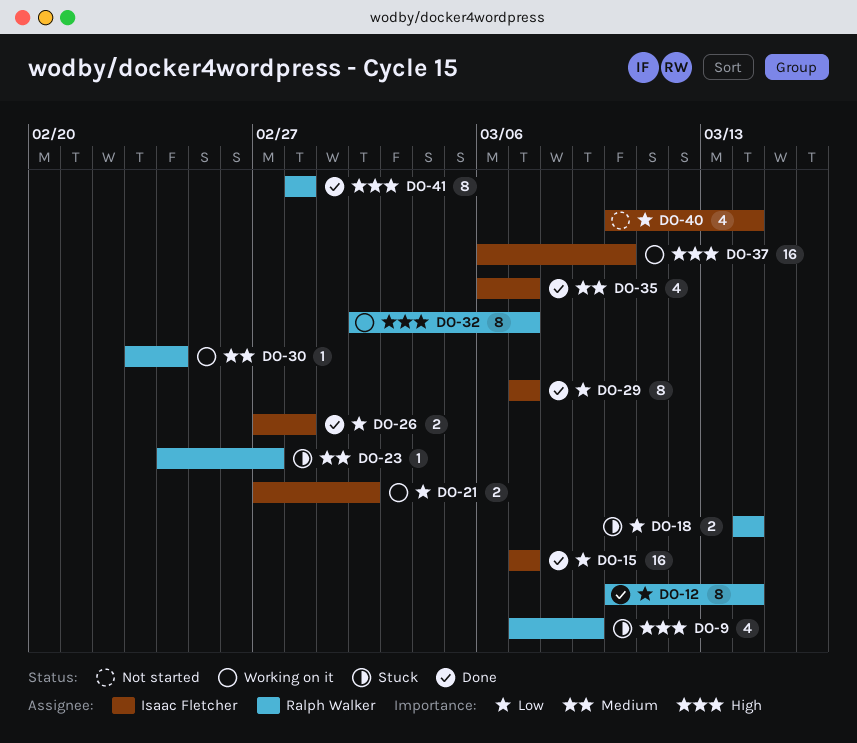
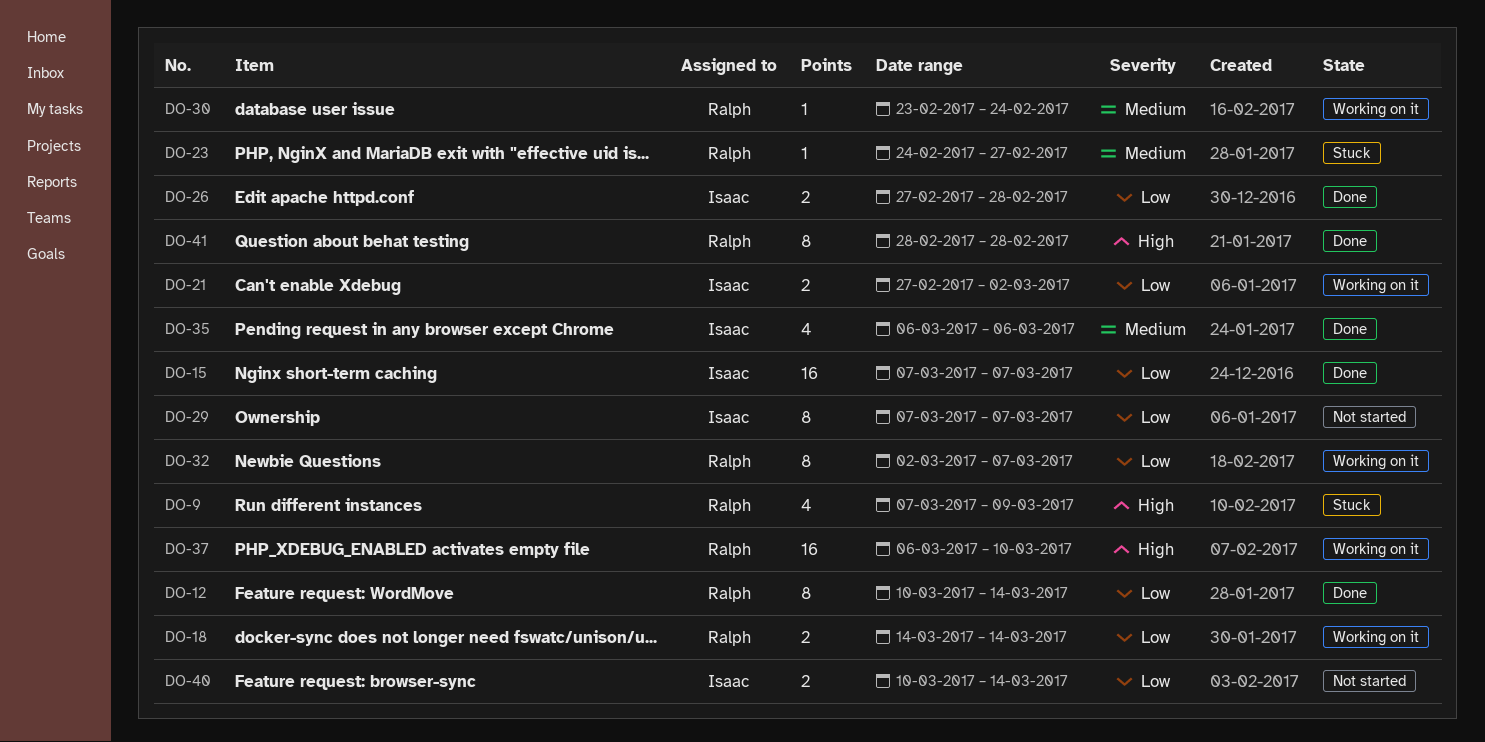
DO-18, status: Stuck -> Working on it
DO-29, status: Done -> Not started
DO-32, priority: High -> Low
DO-35, due: Mar 7 -> Mar 6
DO-37, owner: Isaac Fletcher -> Ralph Walker
DO-40, estimate: 4 -> 2

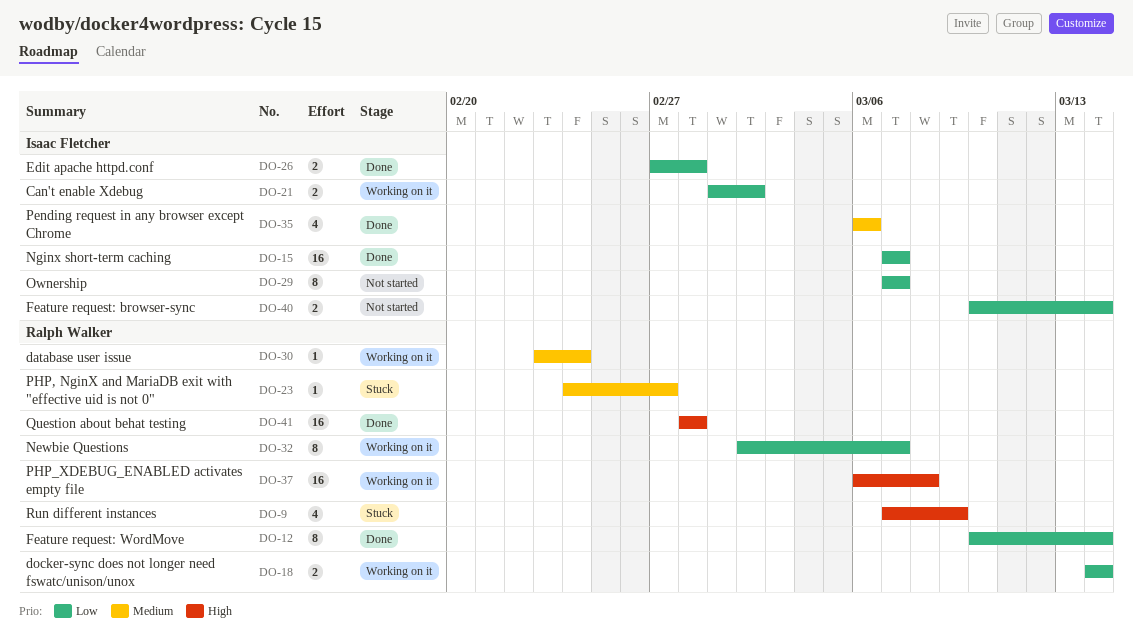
DO-21, start: Feb 27 -> Mar 1
DO-37, due: Mar 10 -> Mar 8
DO-41, estimate: 8 -> 16

